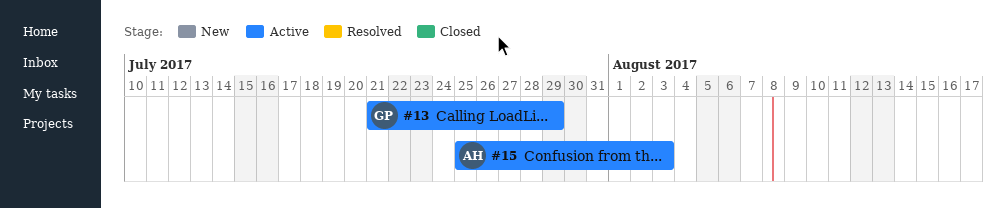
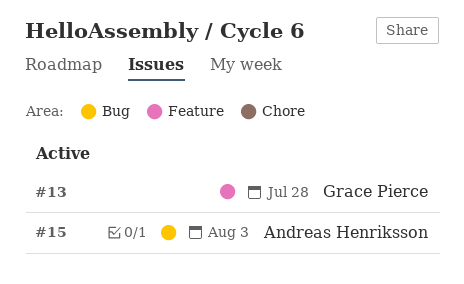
#13, due: Jul 29 -> Jul 28

